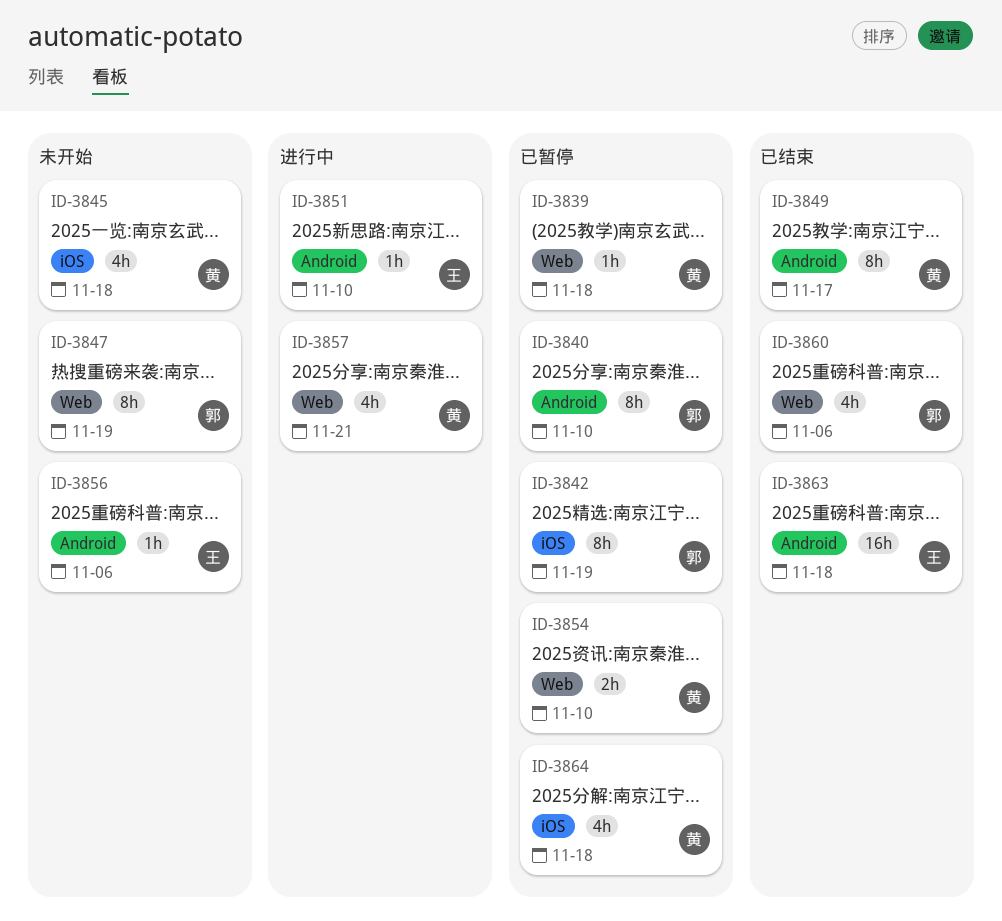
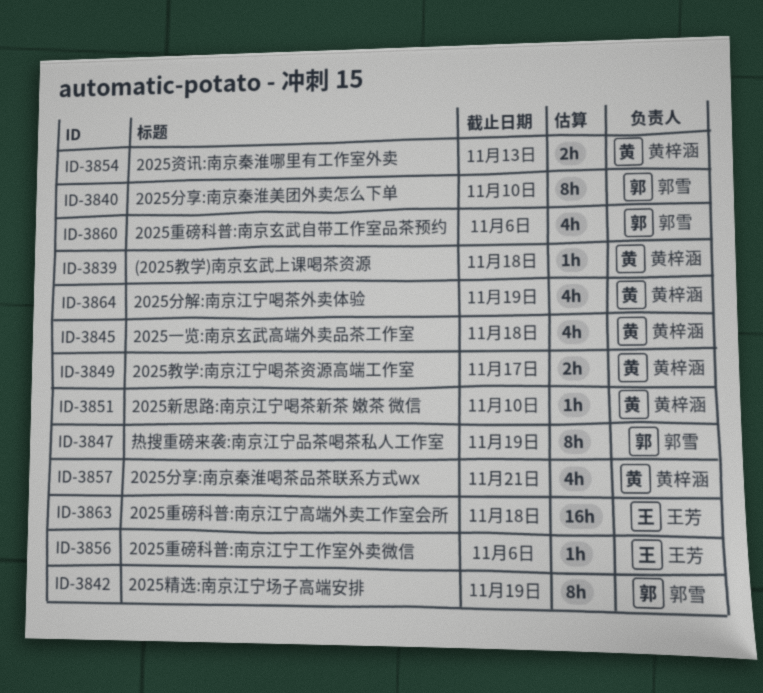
ID-3849, estimate: 8h -> 2h
ID-3851, owner: 王芳 -> 黄梓涵
ID-3854, due: Nov 10 -> Nov 13
ID-3864, due: Nov 18 -> Nov 19

